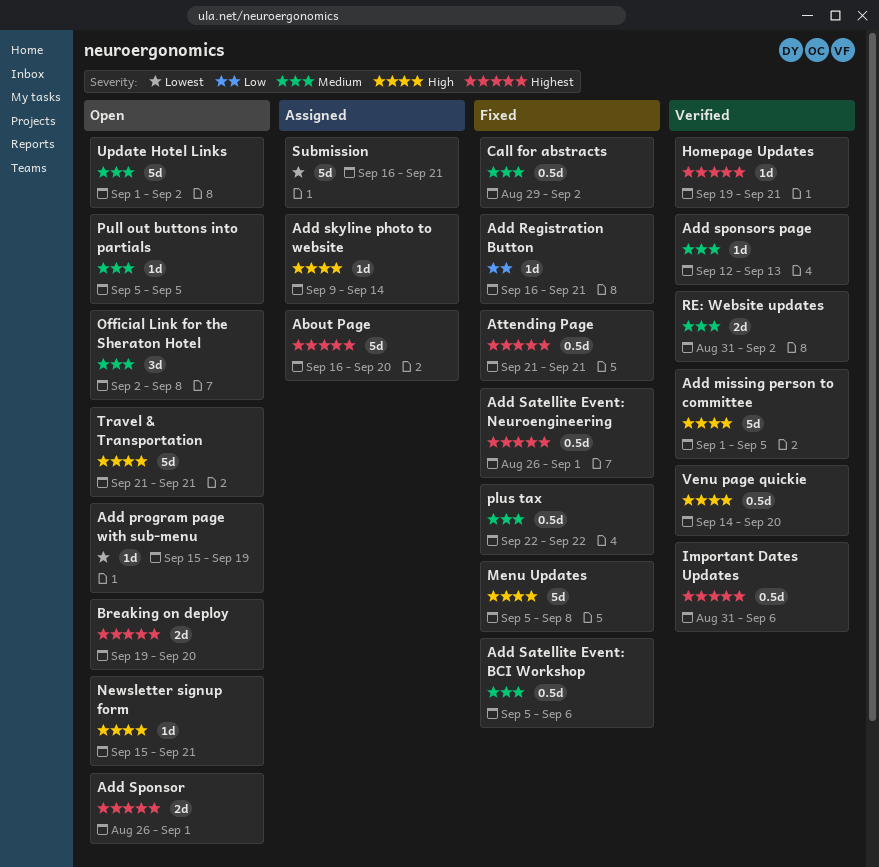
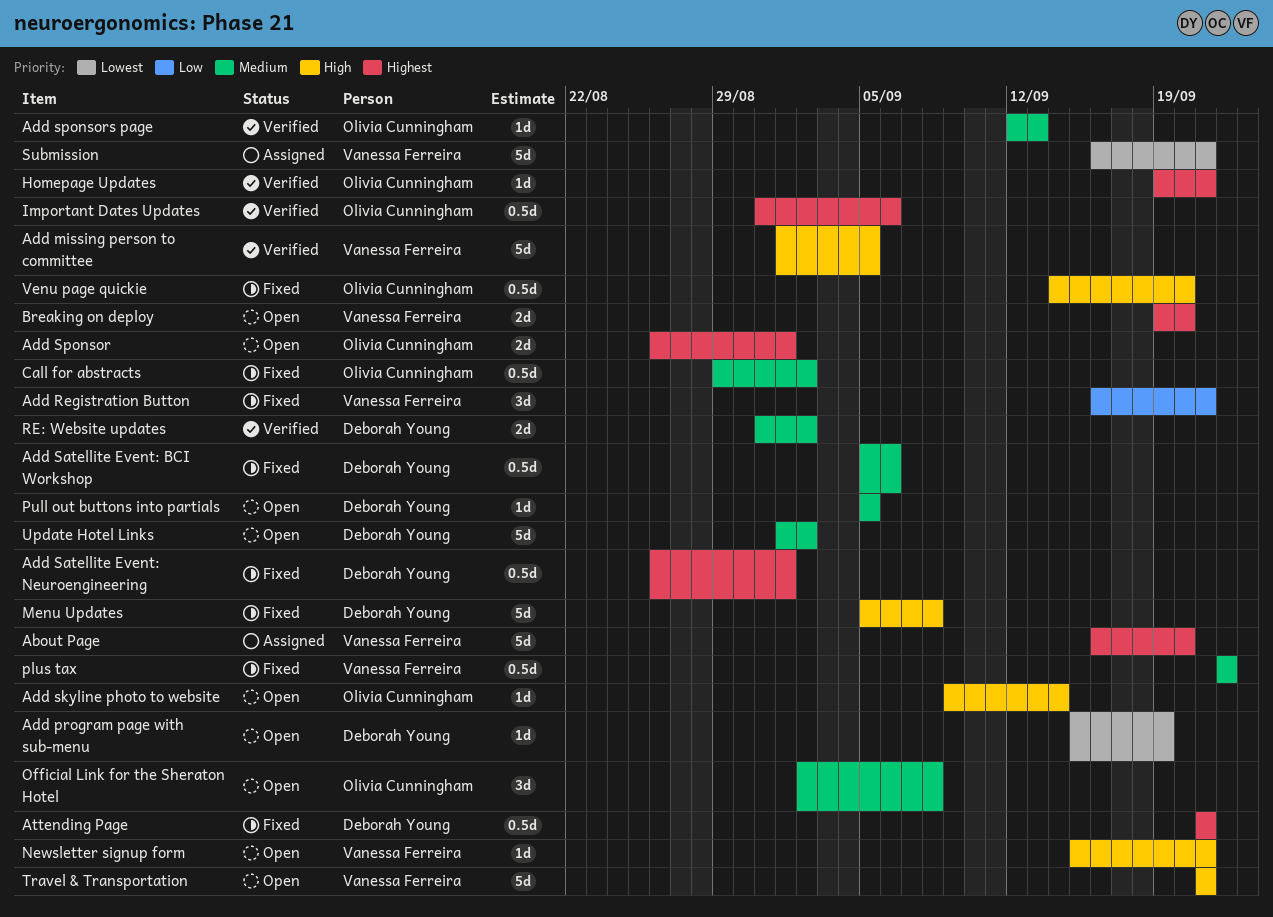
Add Registration Button, estimate: 1d -> 3d
Add skyline photo to website, status: Assigned -> Open
Venu page quickie, status: Verified -> Fixed

